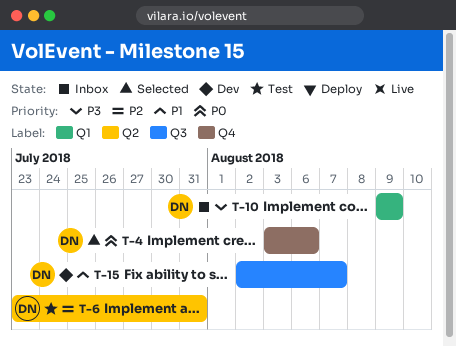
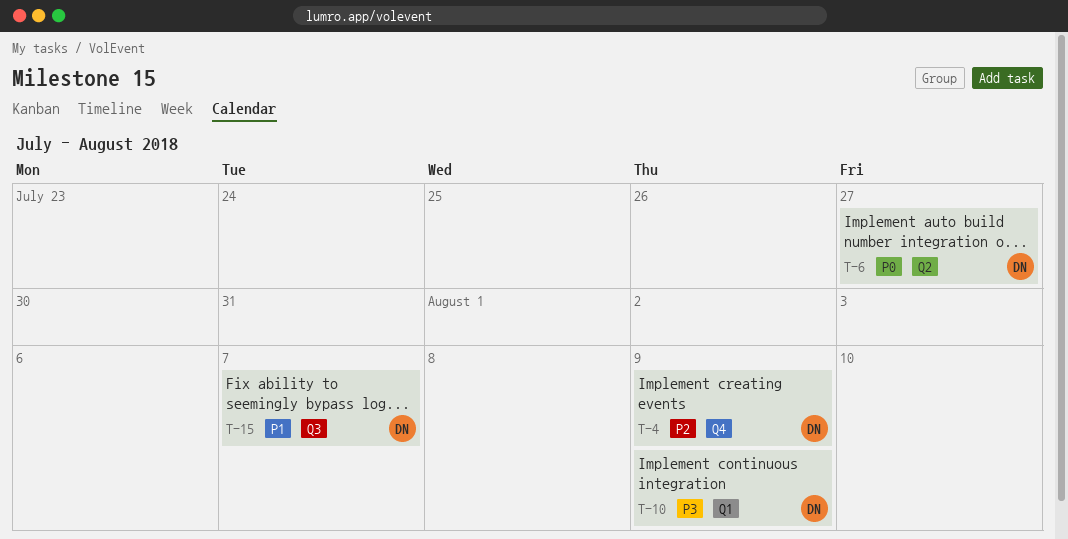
T-4, priority: P0 -> P2
T-4, due: Aug 6 -> Aug 9
T-6, priority: P2 -> P0
T-6, due: Jul 31 -> Jul 27

